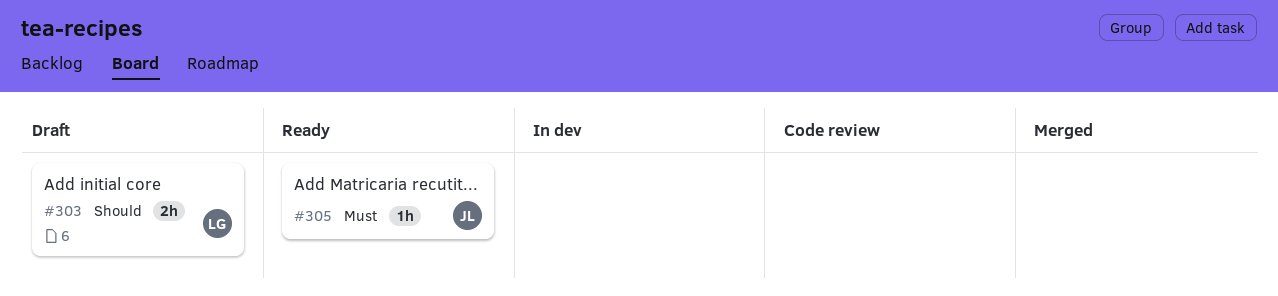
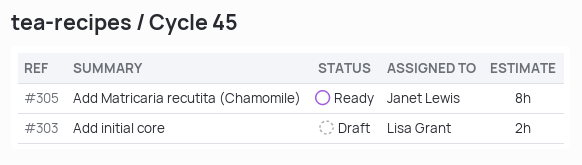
#305, estimate: 1h -> 8h

